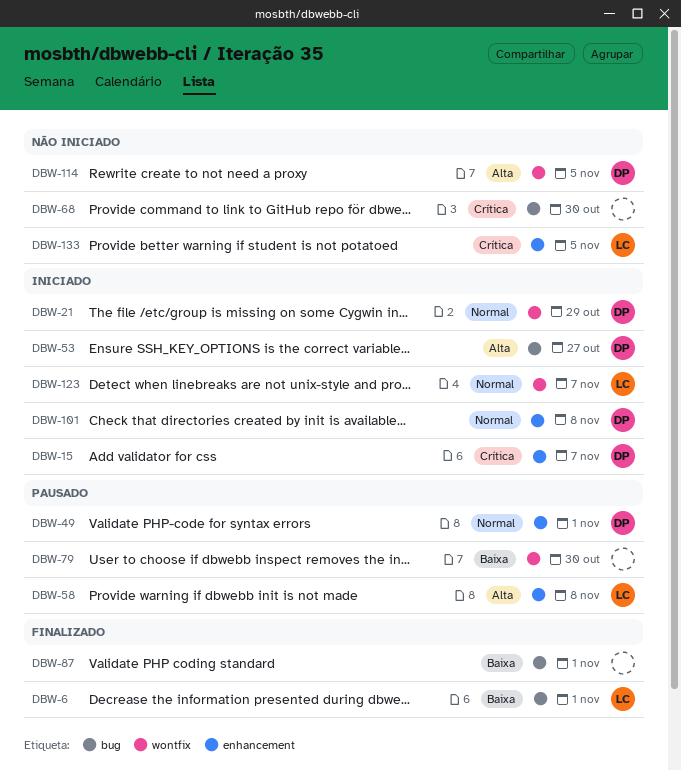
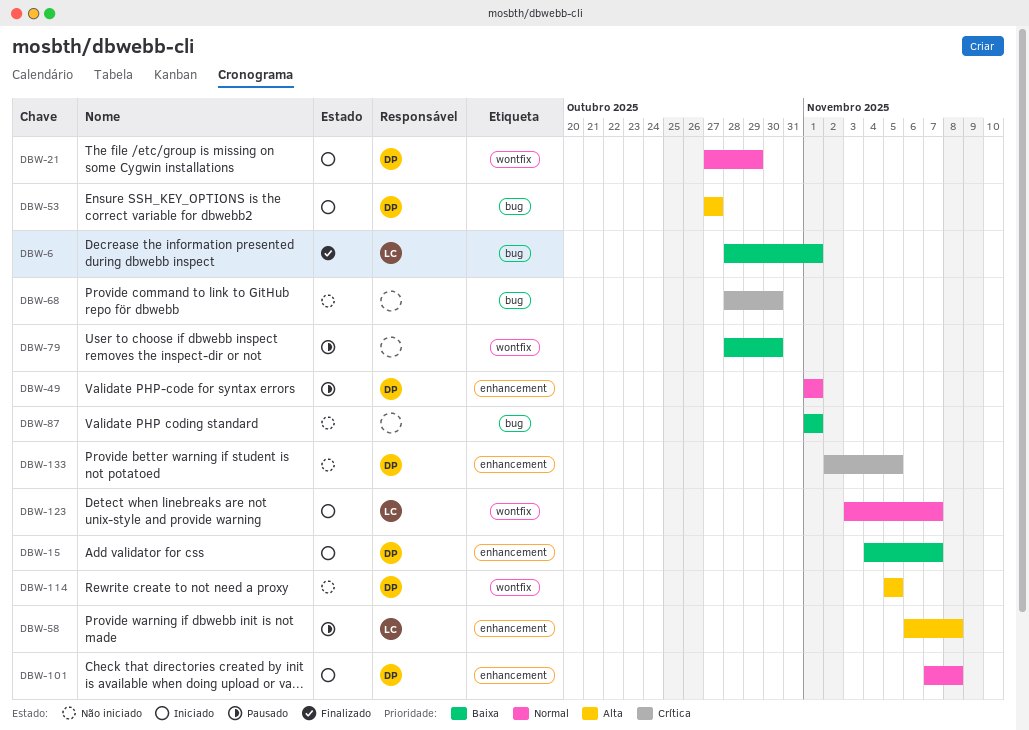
DBW-15, priority: Crítica -> Baixa
DBW-87, status: Finalizado -> Não iniciado
DBW-133, owner: LC -> DP

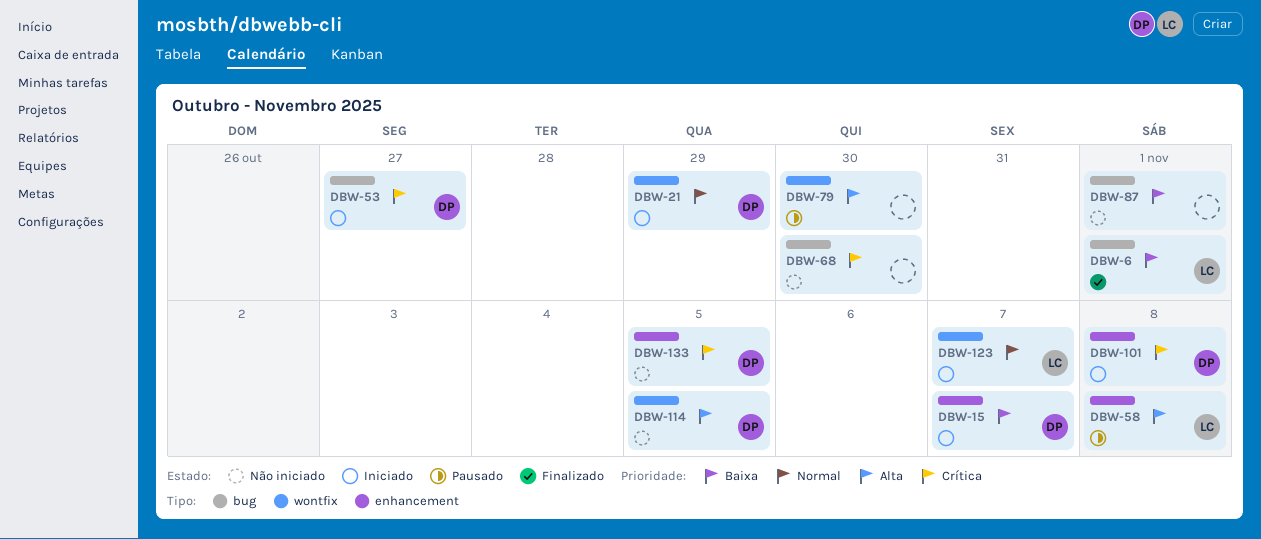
DBW-49: present -> none
DBW-53, priority: Alta -> Crítica
DBW-79, priority: Baixa -> Alta
DBW-101, priority: Normal -> Crítica

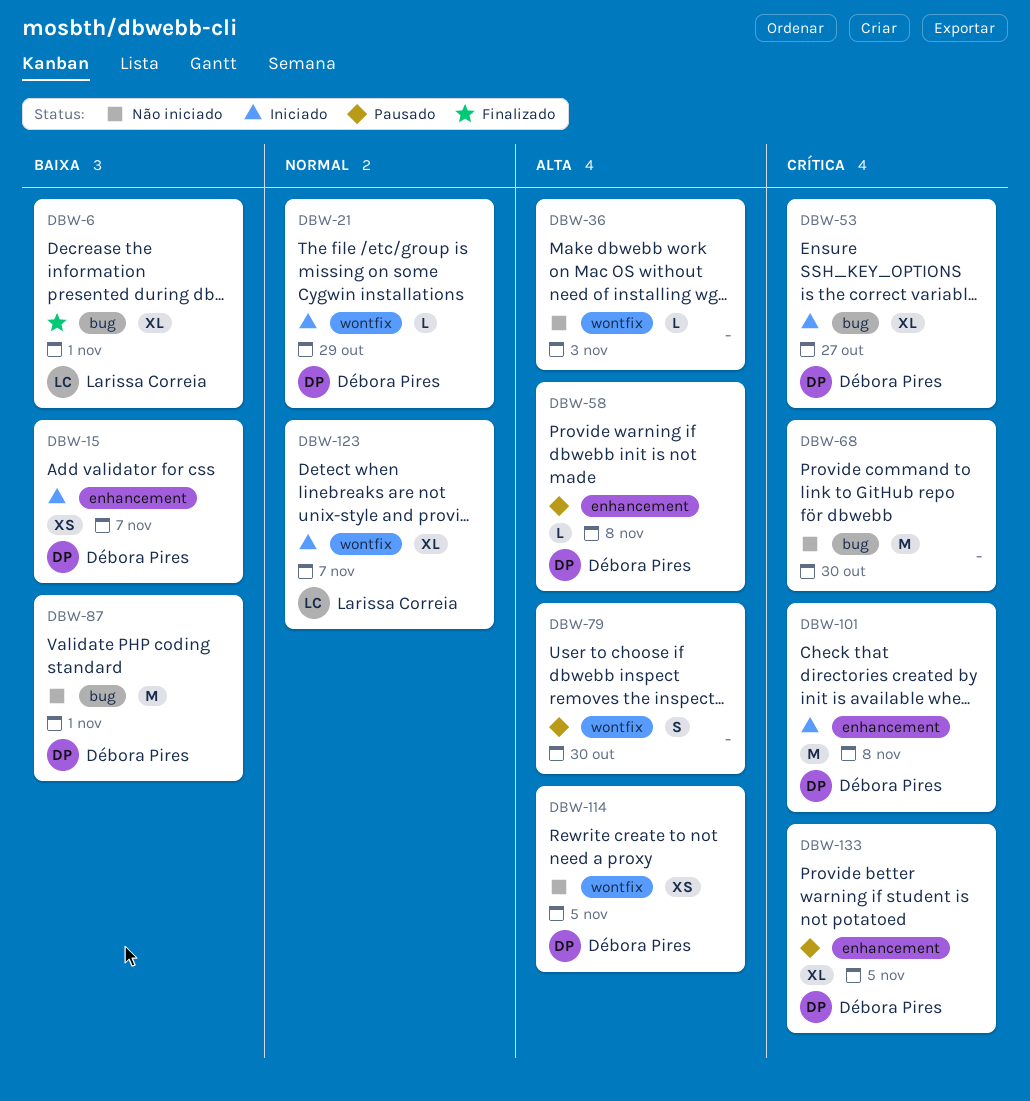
DBW-36: none -> present
DBW-58, owner: Larissa Correia -> Débora Pires
DBW-87, owner: none -> Débora Pires
DBW-133, status: Não iniciado -> Pausado

